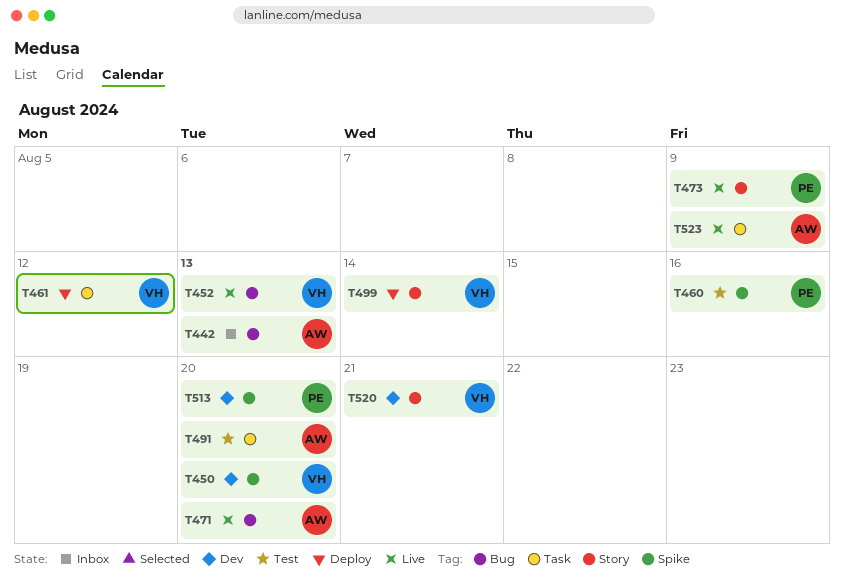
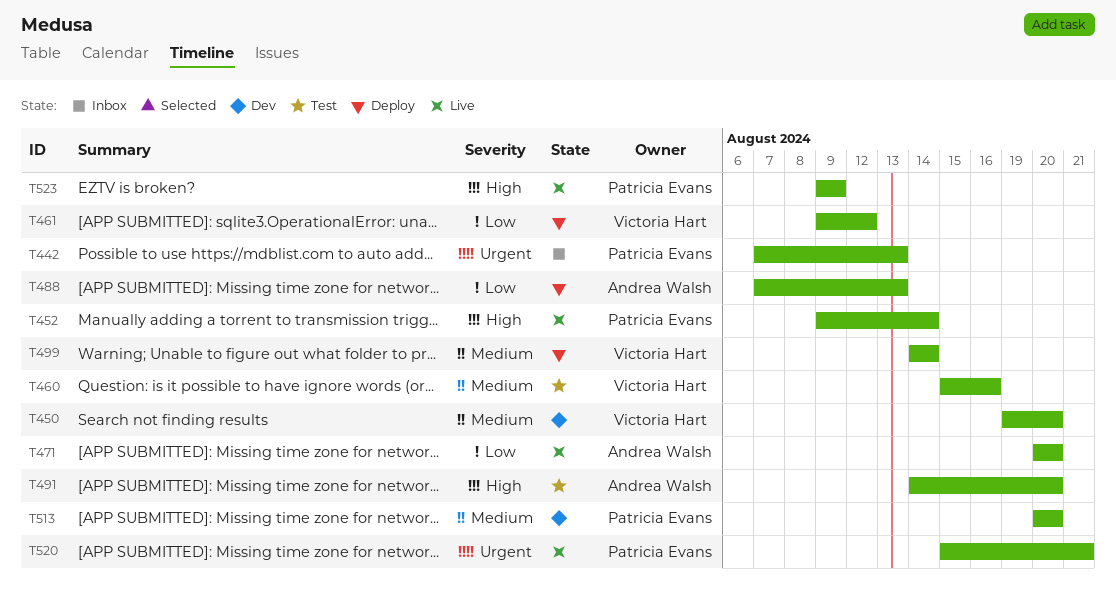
T442, owner: Andrea Walsh -> Patricia Evans
T452, owner: Victoria Hart -> Patricia Evans
T452, due: Aug 13 -> Aug 14
T460, owner: Patricia Evans -> Victoria Hart
T473: present -> none
T488: none -> present
T520, status: Dev -> Live
T520, owner: Victoria Hart -> Patricia Evans
T523, owner: Andrea Walsh -> Patricia Evans

